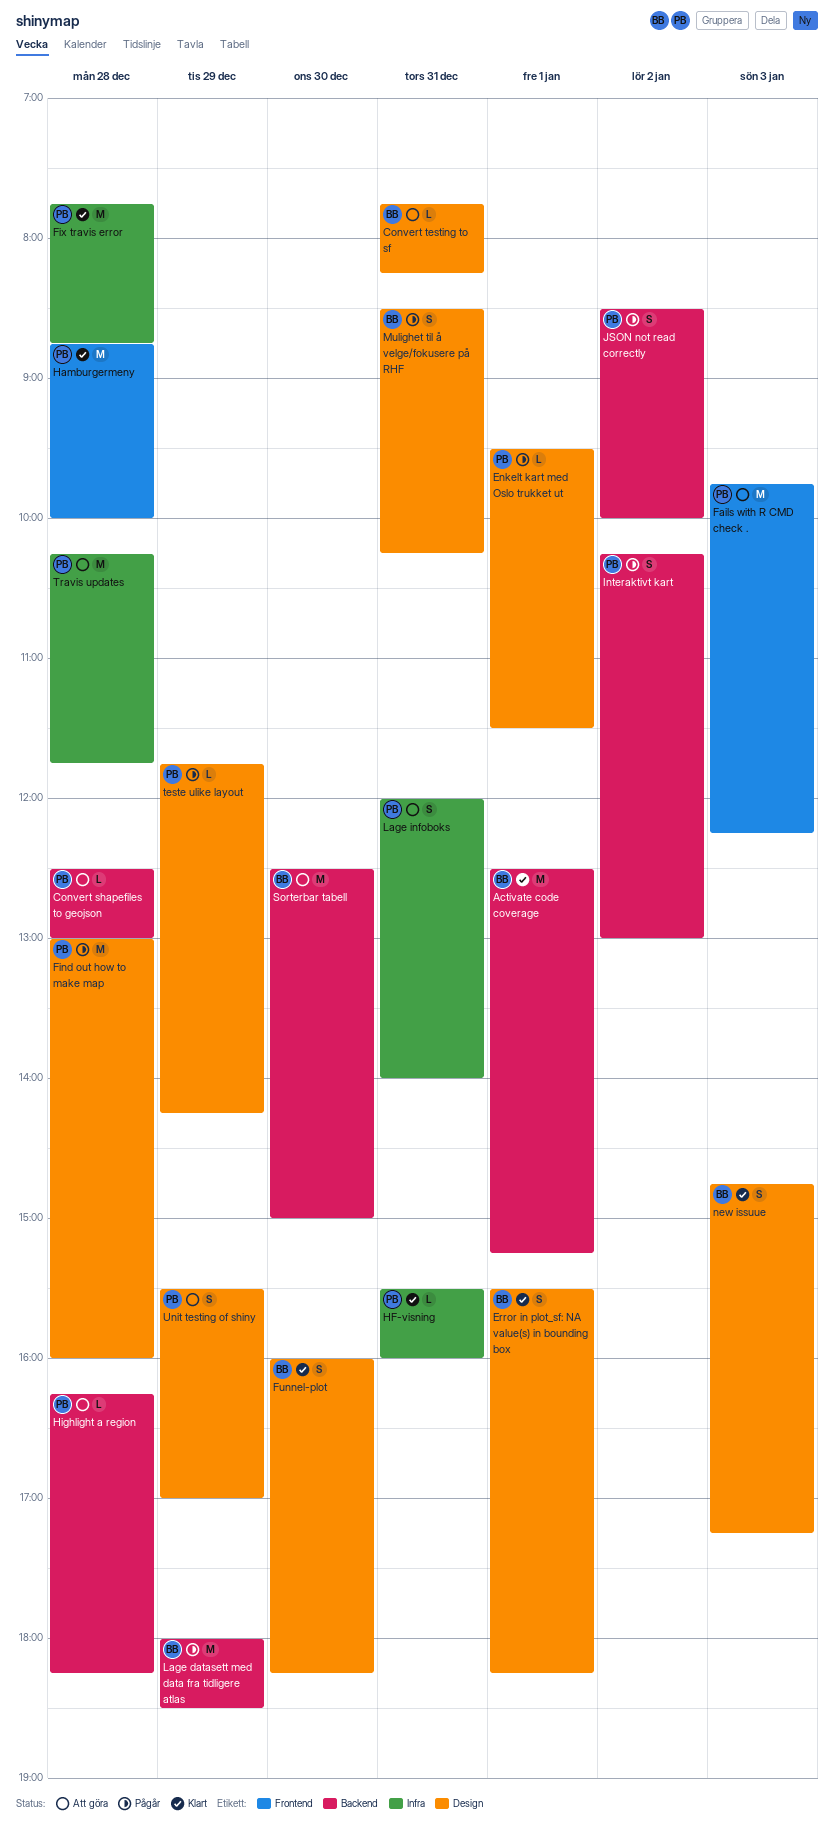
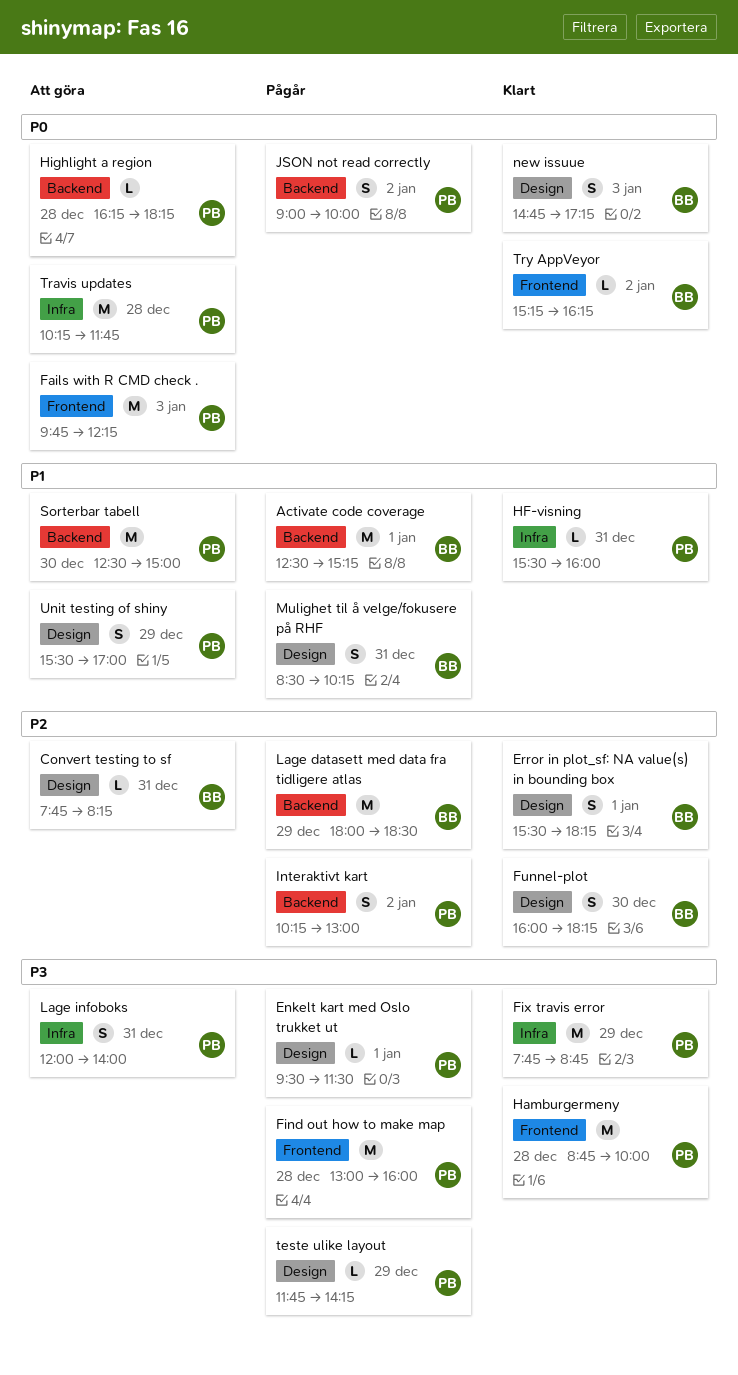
Activate code coverage, status: Klart -> Pågår
Convert shapefiles to geojson: present -> none
Find out how to make map, label: Design -> Frontend
Fix travis error, day: Dec 28 -> Dec 29
JSON not read correctly, begins: 08:30 -> 09:00
Sorterbar tabell, owner: BB -> PB
Try AppVeyor: none -> present

